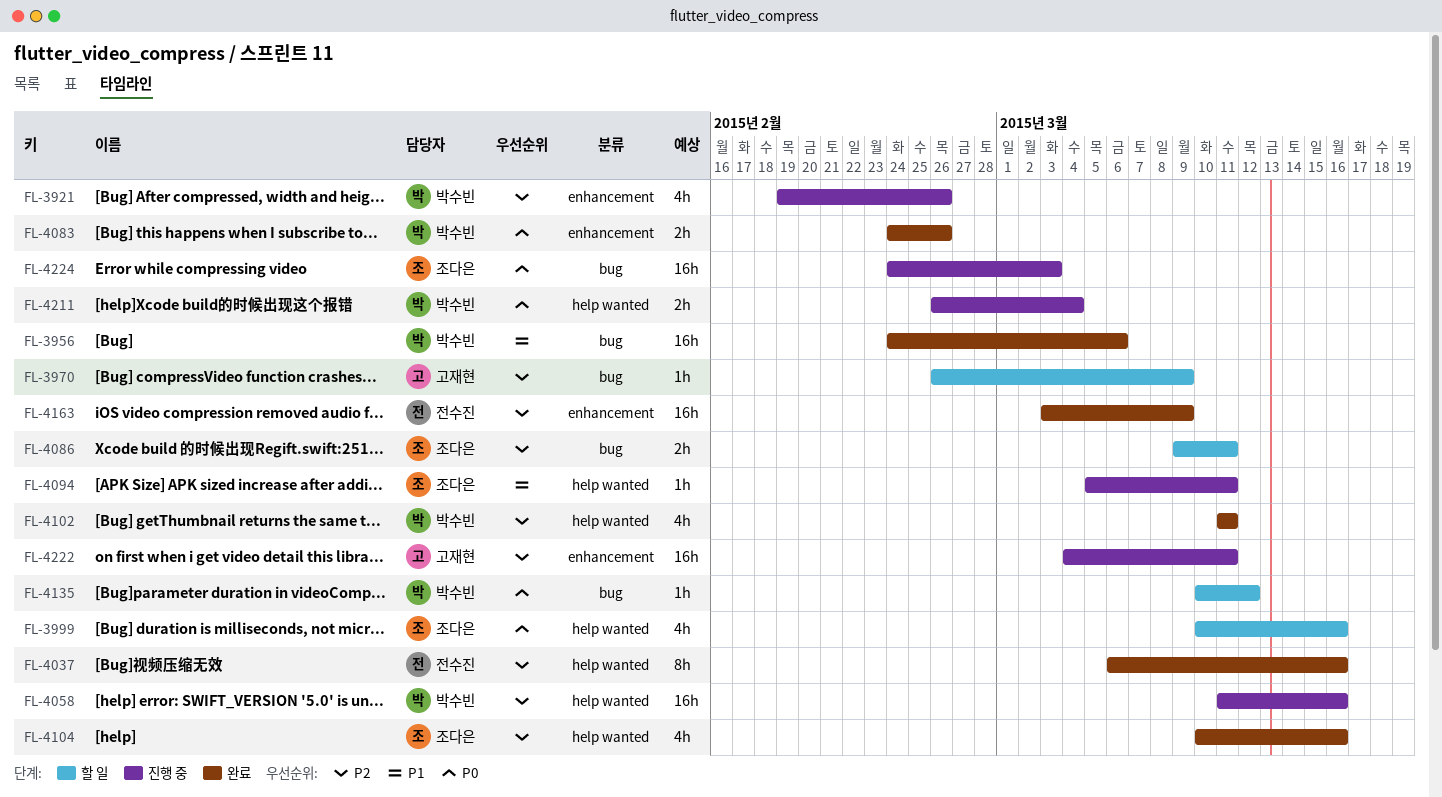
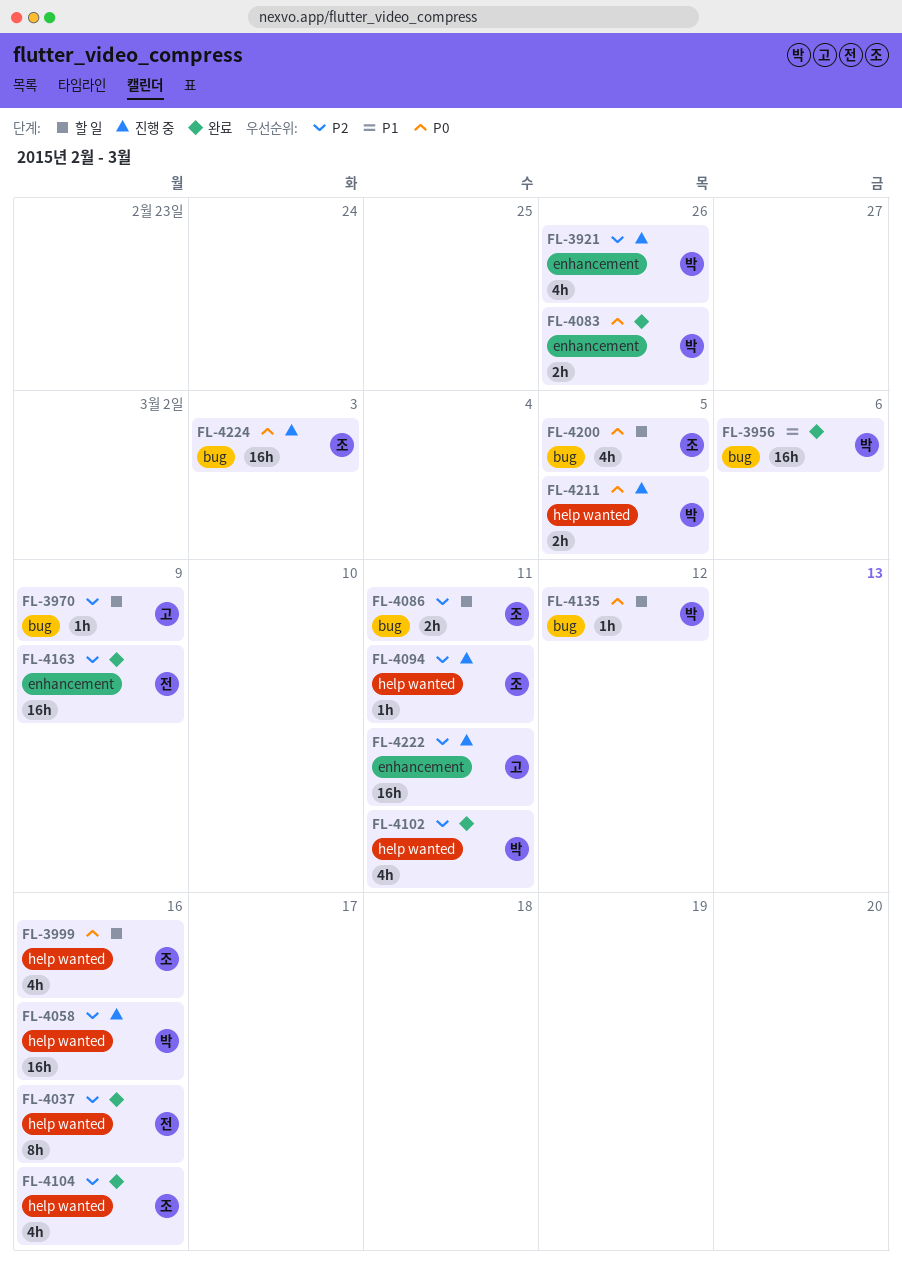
FL-4094, priority: P1 -> P2
FL-4200: none -> present
FL-4211, due: Mar 4 -> Mar 5

